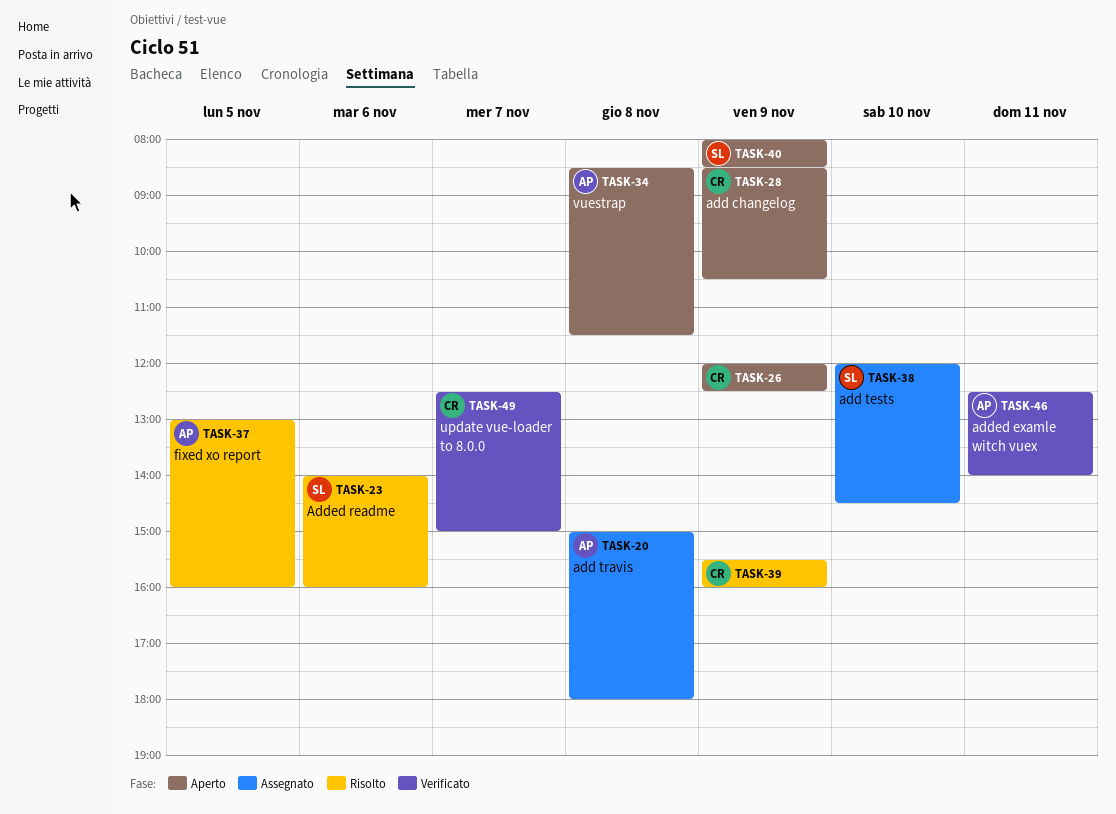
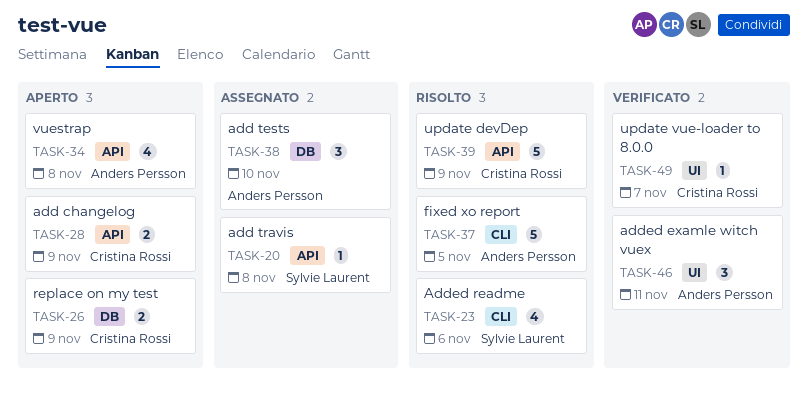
TASK-20, owner: Anders Persson -> Sylvie Laurent
TASK-38, owner: Sylvie Laurent -> Anders Persson
TASK-40: present -> none

